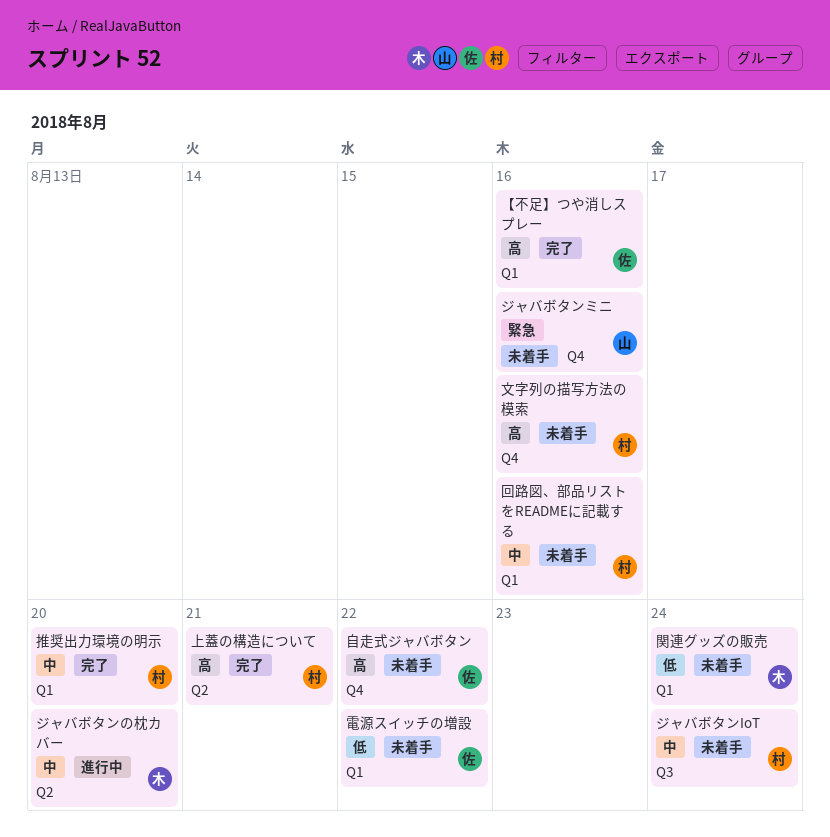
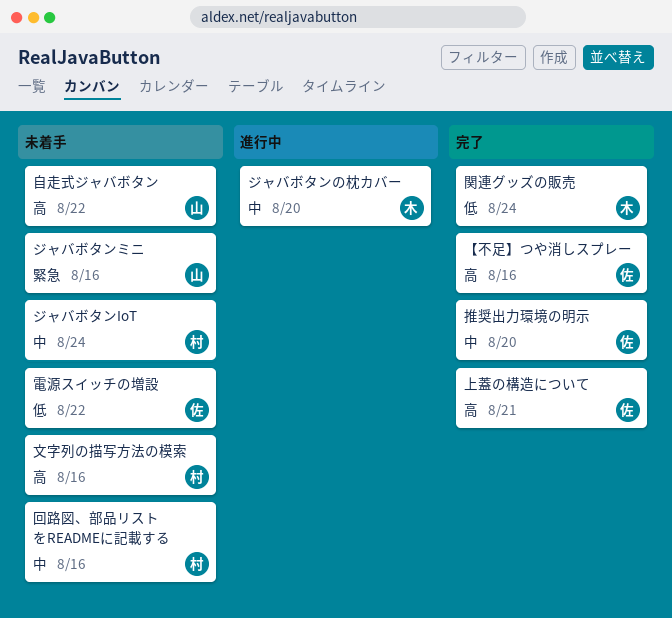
上蓋の構造について, owner: 村 -> 佐
推奨出力環境の明示, owner: 村 -> 佐
自走式ジャバボタン, owner: 佐 -> 山
関連グッズの販売, status: 未着手 -> 完了

